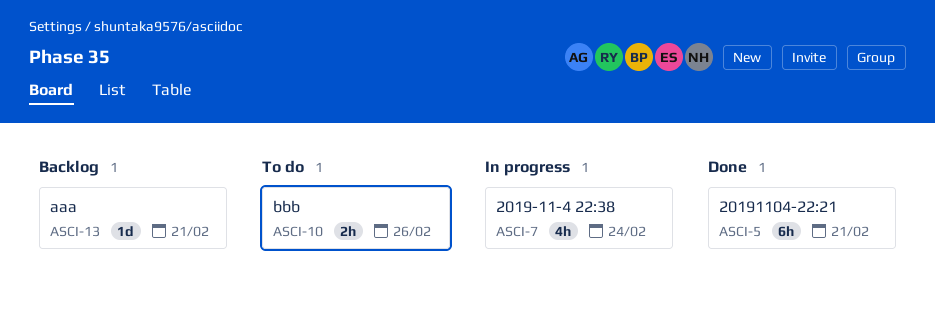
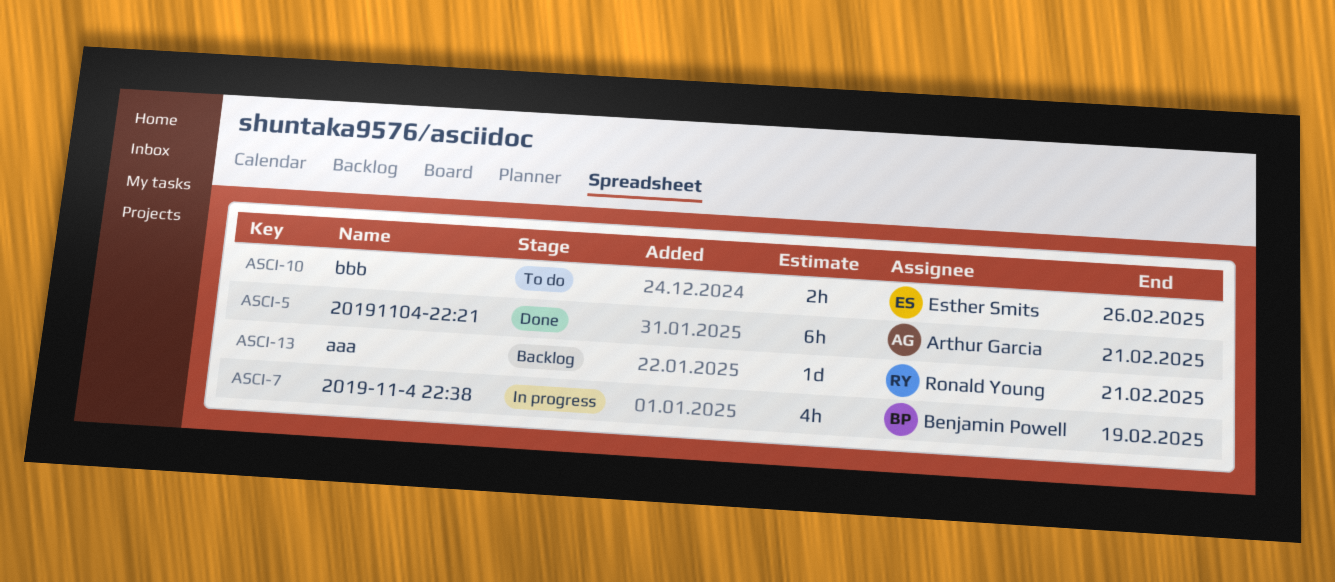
ASCI-7, due: Feb 24 -> Feb 19

